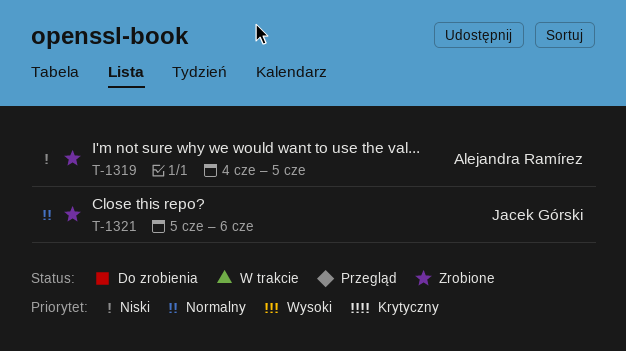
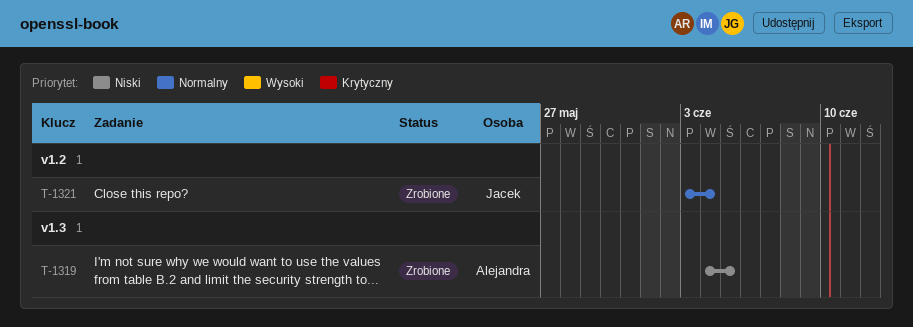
T-1321, start: Jun 5 -> Jun 3
T-1321, due: Jun 6 -> Jun 4

